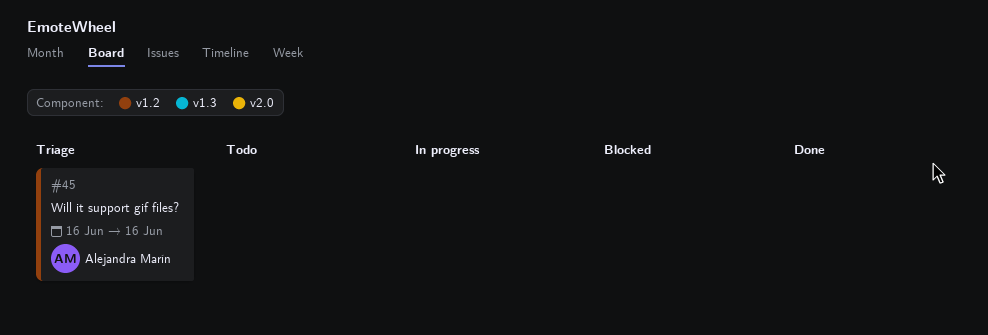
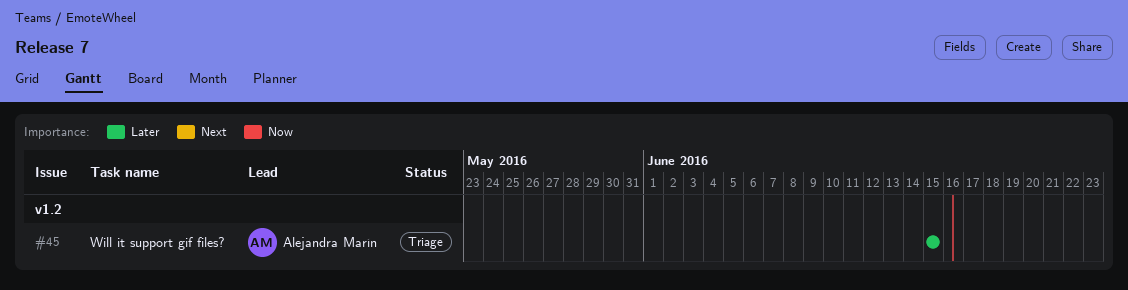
#45, start: Jun 16 -> Jun 15
#45, due: Jun 16 -> Jun 15

